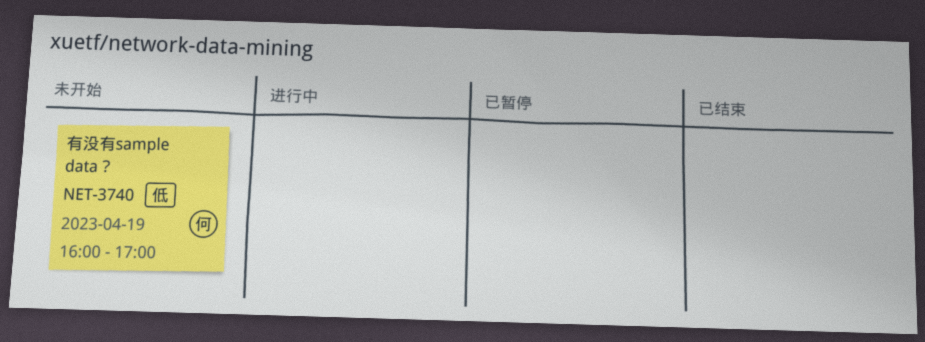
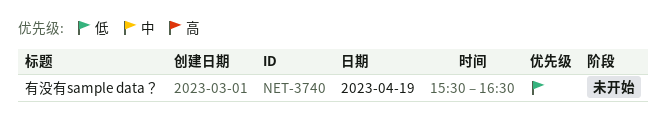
NET-3740, begins: 16:00 -> 15:30
NET-3740, ends: 17:00 -> 16:30

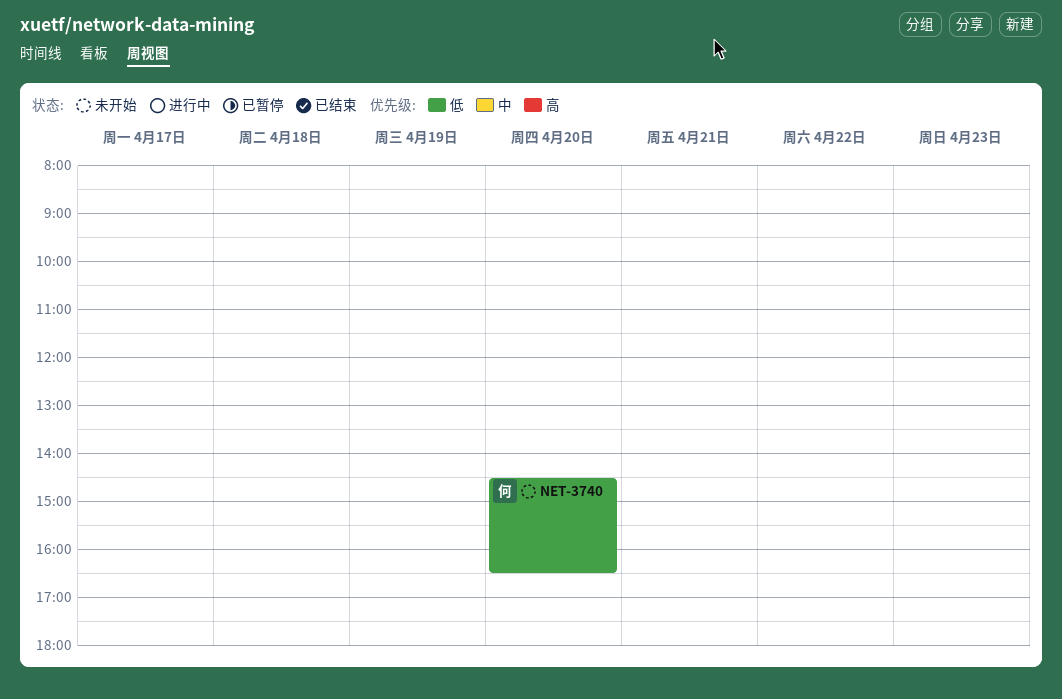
NET-3740, day: Apr 19 -> Apr 20
NET-3740, begins: 15:30 -> 14:30

